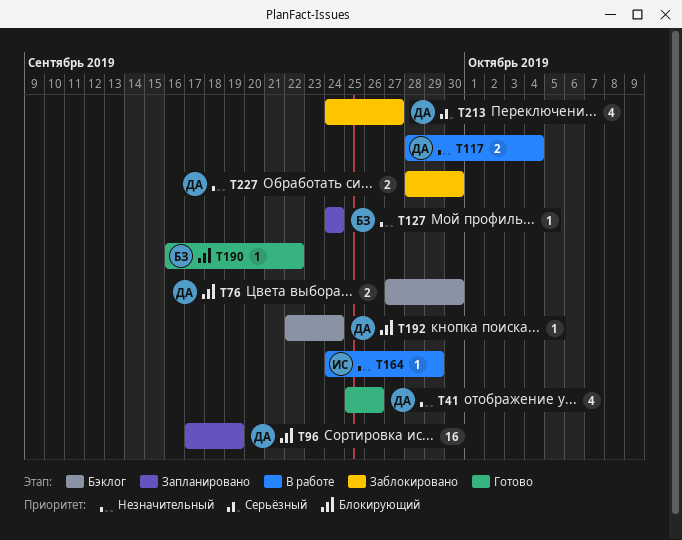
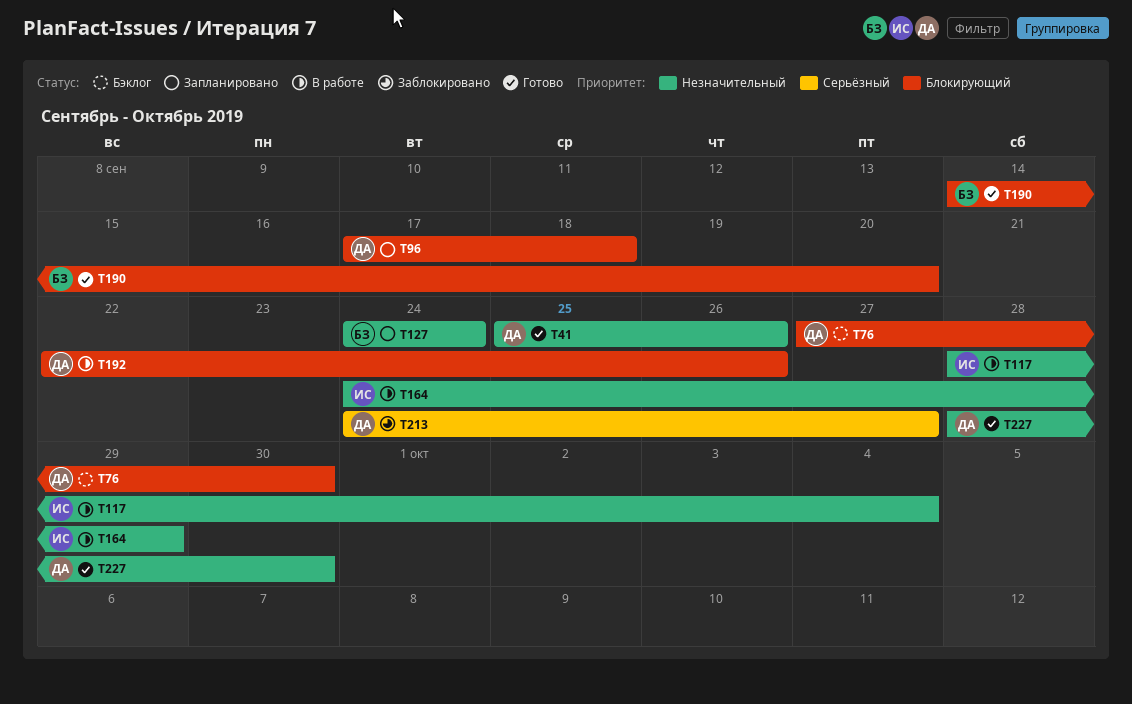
T96, due: Sep 19 -> Sep 18
T117, owner: ДА -> ИС
T190, start: Sep 16 -> Sep 14
T190, due: Sep 22 -> Sep 20
T192, status: Бэклог -> В работе
T192, due: Sep 24 -> Sep 26
T227, status: Заблокировано -> Готово

